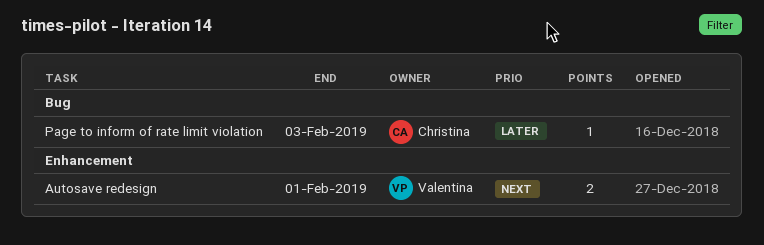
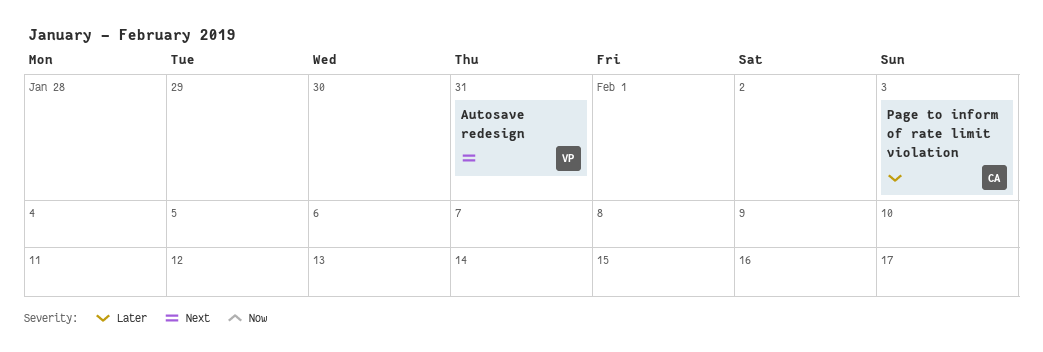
Autosave redesign, due: Feb 1 -> Jan 31

